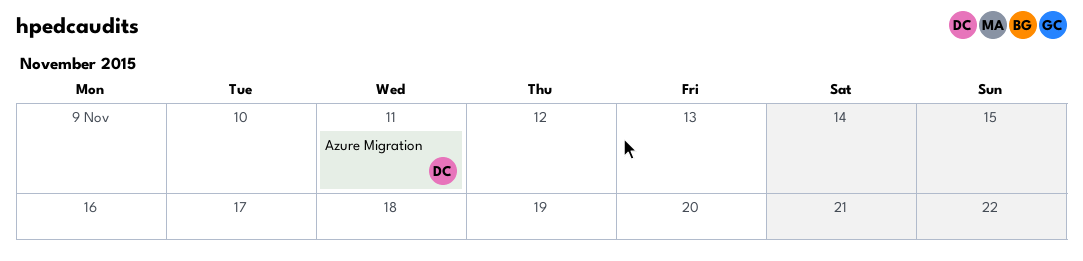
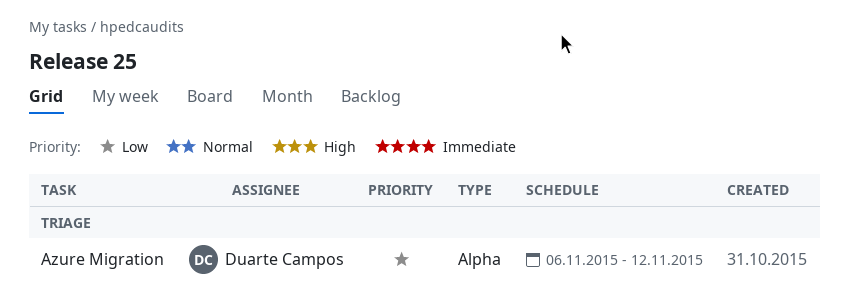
Azure Migration, due: Nov 11 -> Nov 12

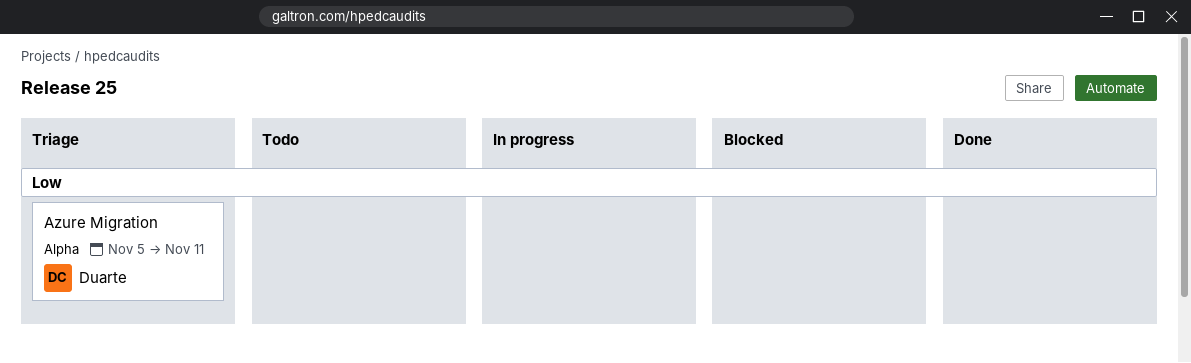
Azure Migration, start: Nov 6 -> Nov 5
Azure Migration, due: Nov 12 -> Nov 11

